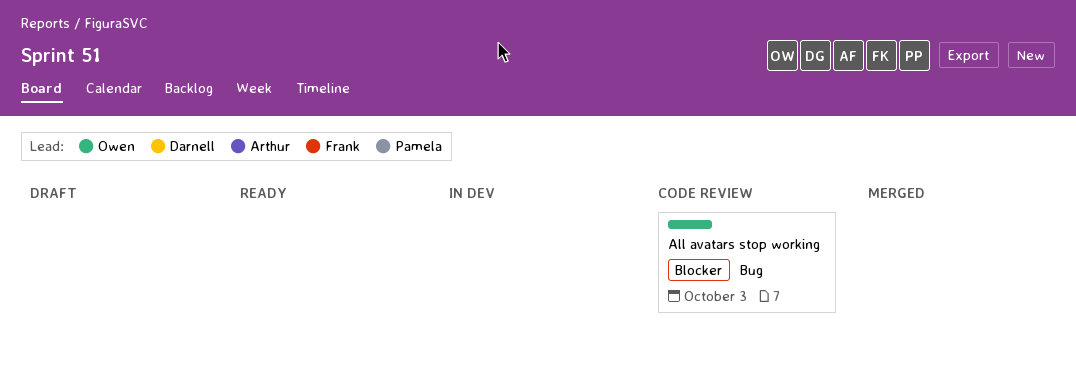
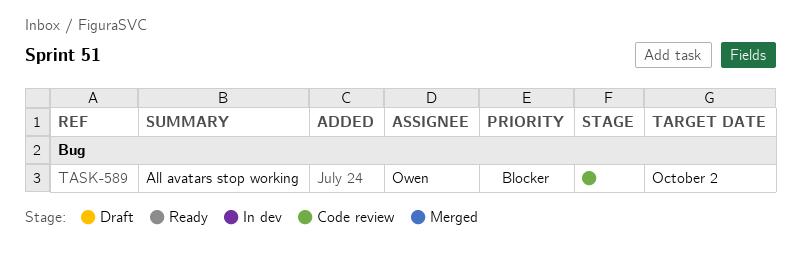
All avatars stop working, due: Oct 3 -> Oct 2

